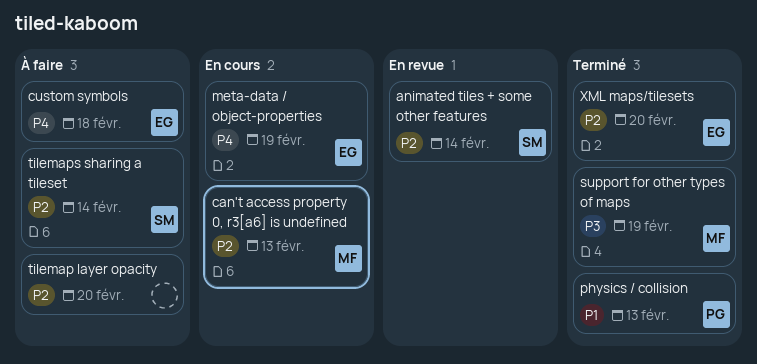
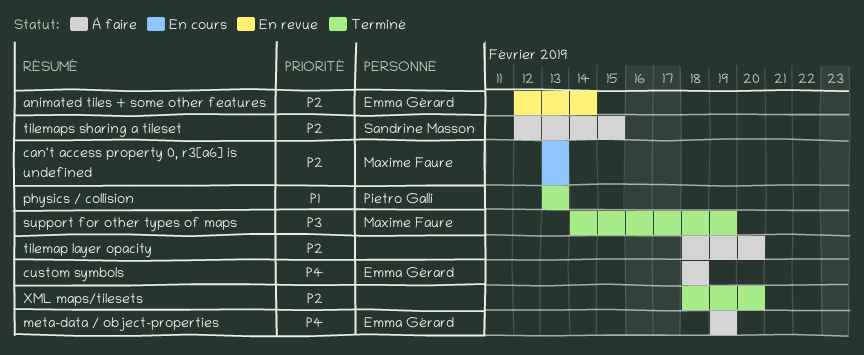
animated tiles + some other features, owner: Sandrine Masson -> Emma Gérard
meta-data / object-properties, status: En cours -> À faire
tilemaps sharing a tileset, due: Feb 14 -> Feb 15
XML maps/tilesets, owner: Emma Gérard -> none

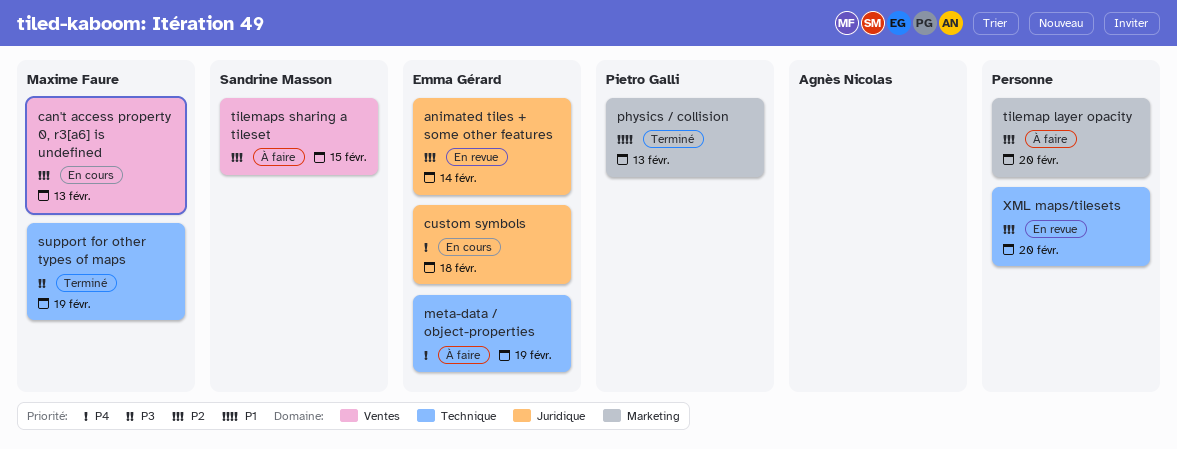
custom symbols, status: À faire -> En cours
XML maps/tilesets, status: Terminé -> En revue

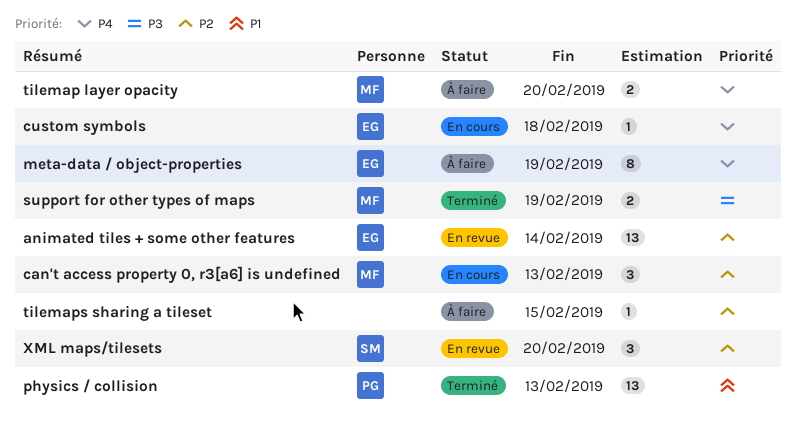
tilemap layer opacity, owner: none -> Maxime Faure
tilemap layer opacity, priority: P2 -> P4
tilemaps sharing a tileset, owner: Sandrine Masson -> none
XML maps/tilesets, owner: none -> Sandrine Masson

